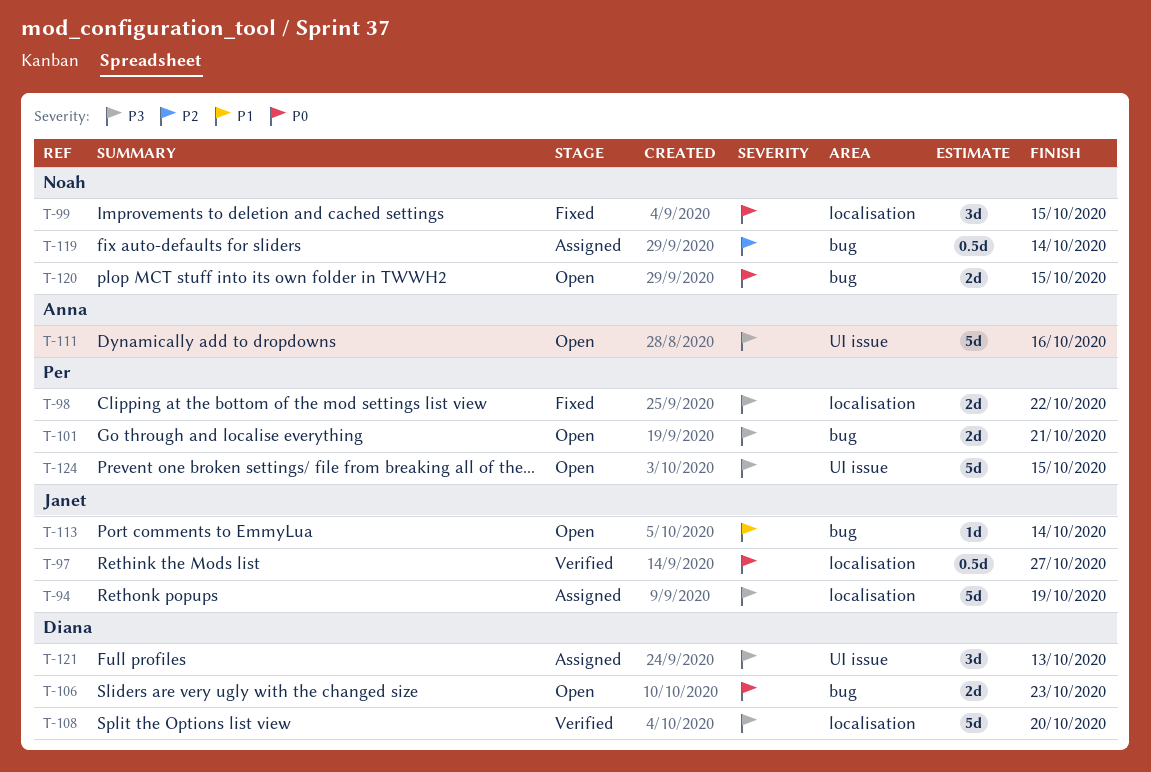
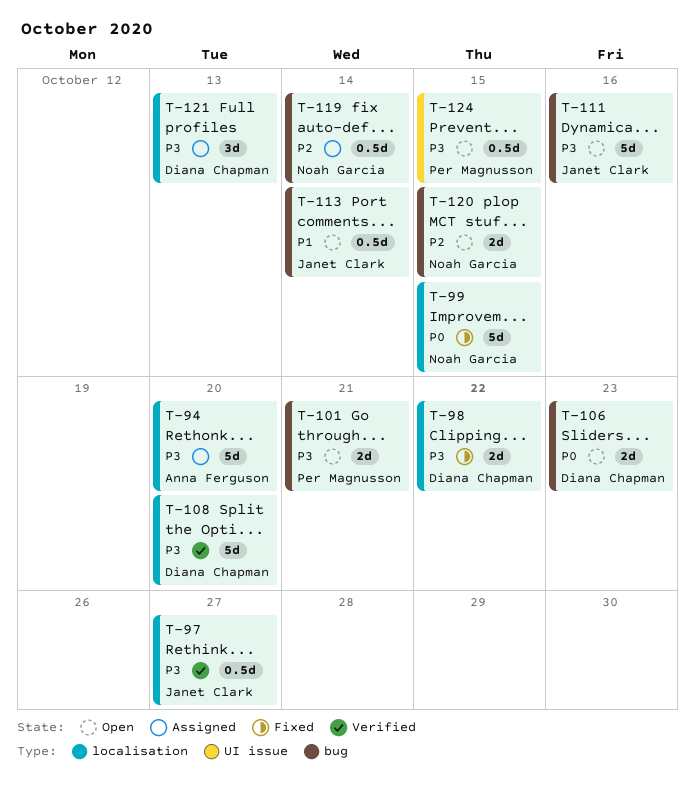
T-94, owner: Janet Clark -> Anna Ferguson
T-94, due: Oct 19 -> Oct 20
T-97, priority: P0 -> P3
T-98, owner: Per Magnusson -> Diana Chapman
T-99, estimate: 3d -> 5d
T-111, owner: Anna Ferguson -> Janet Clark
T-111, label: UI issue -> bug
T-113, estimate: 1d -> 0.5d
T-120, priority: P0 -> P2
T-121, label: UI issue -> localisation
T-124, estimate: 5d -> 0.5d

